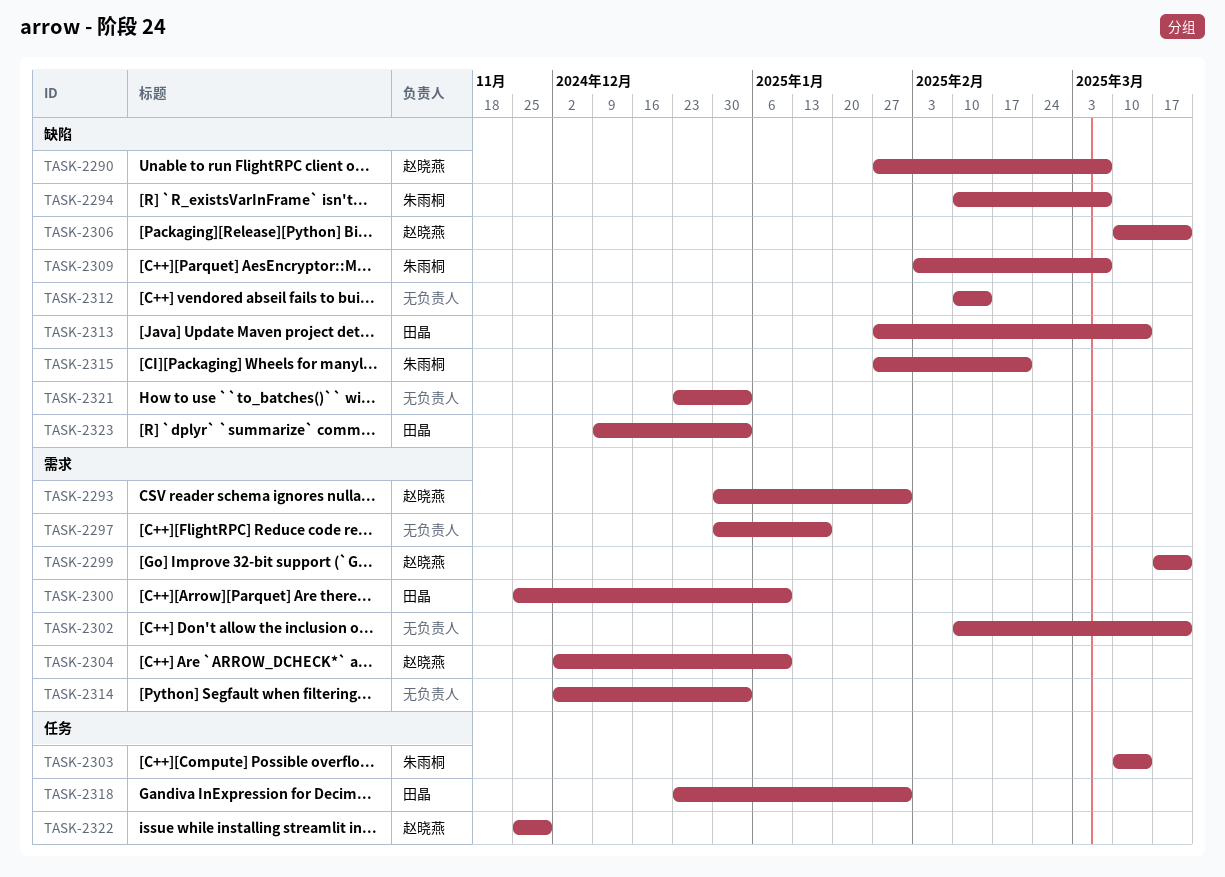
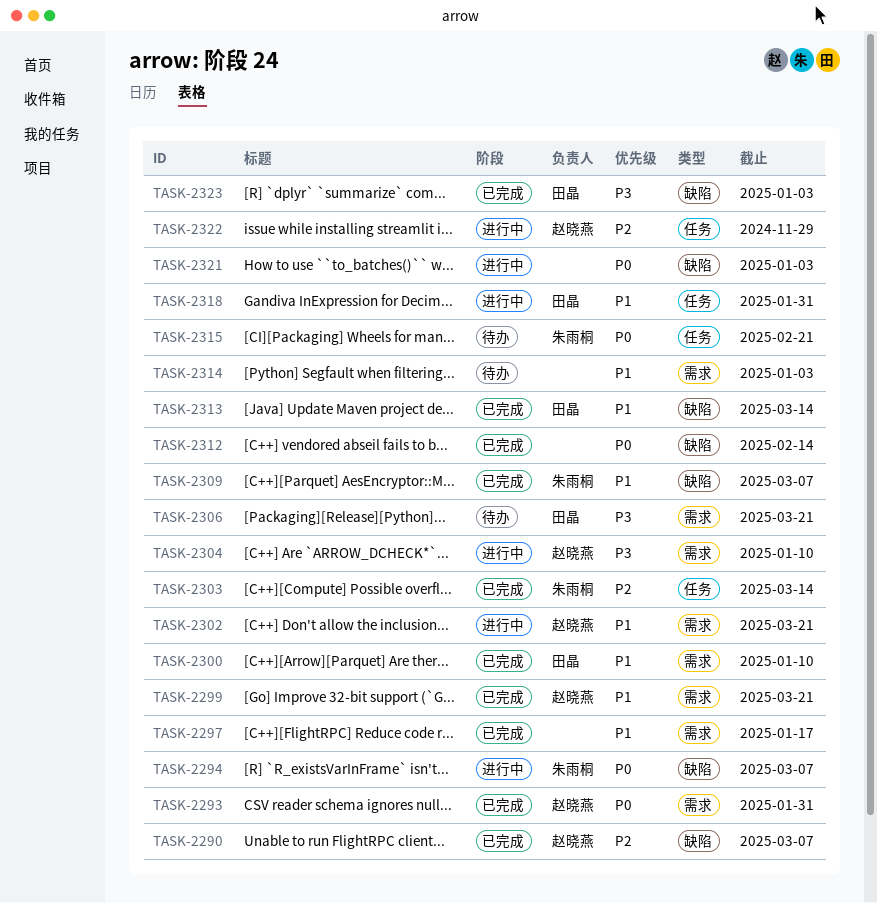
TASK-2302, owner: none -> 赵晓燕
TASK-2306, owner: 赵晓燕 -> 田晶
TASK-2306, label: 缺陷 -> 需求
TASK-2315, label: 缺陷 -> 任务

